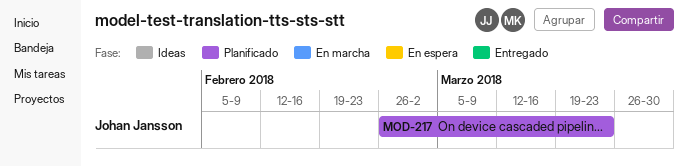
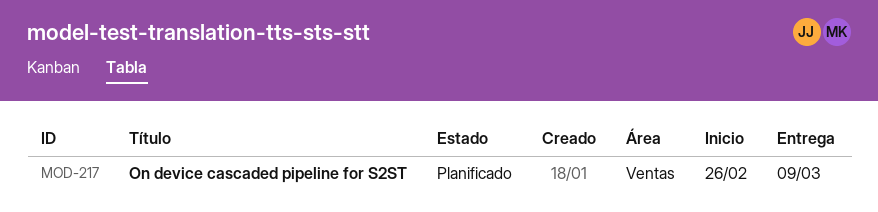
MOD-217, due: Mar 23 -> Mar 9

